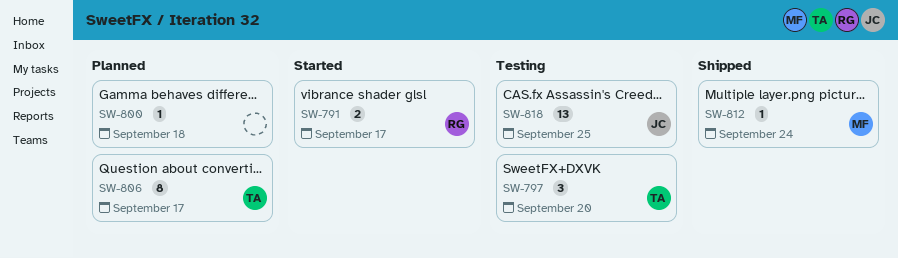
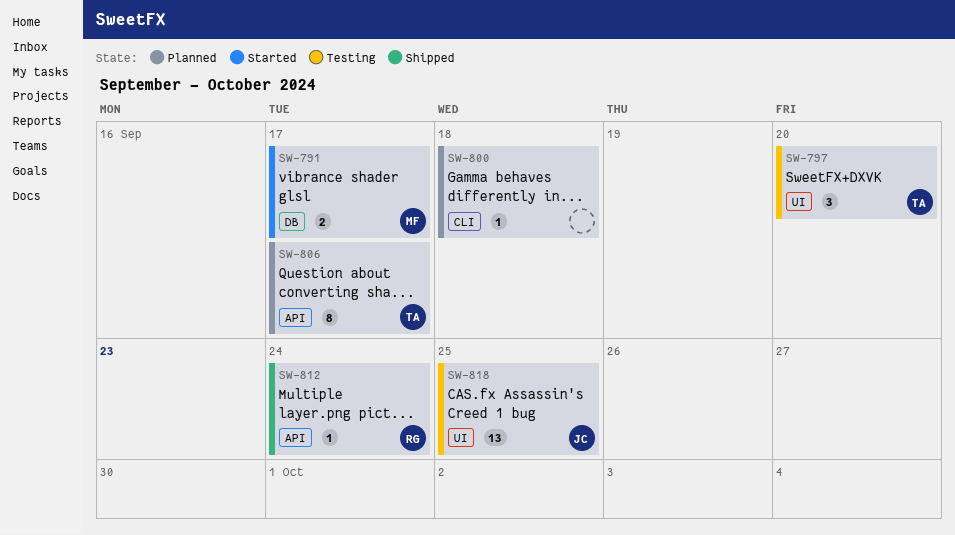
SW-791, owner: RG -> MF
SW-812, owner: MF -> RG

